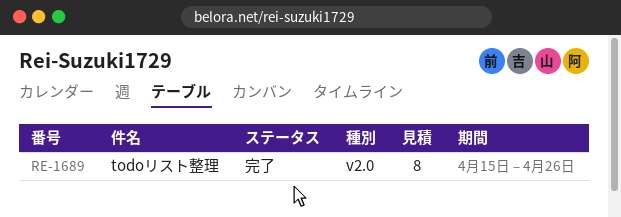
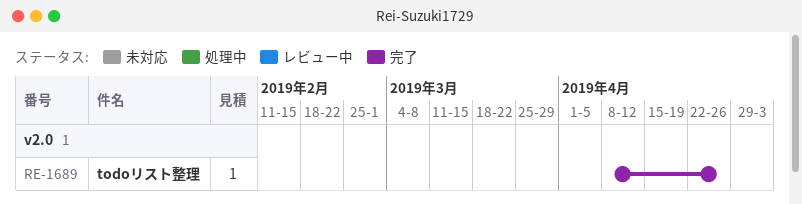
RE-1689, estimate: 8 -> 1
RE-1689, start: Apr 15 -> Apr 8

